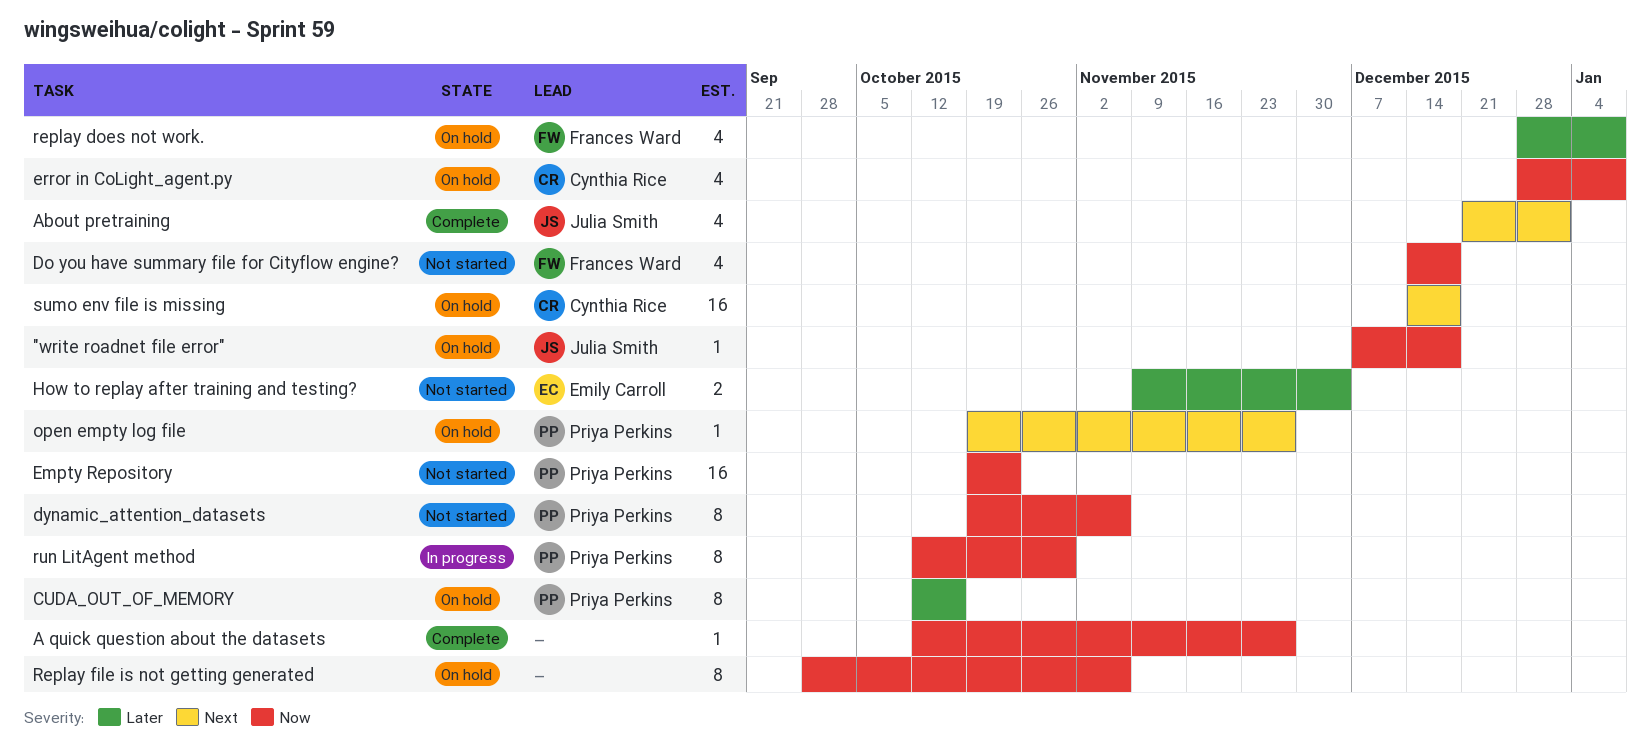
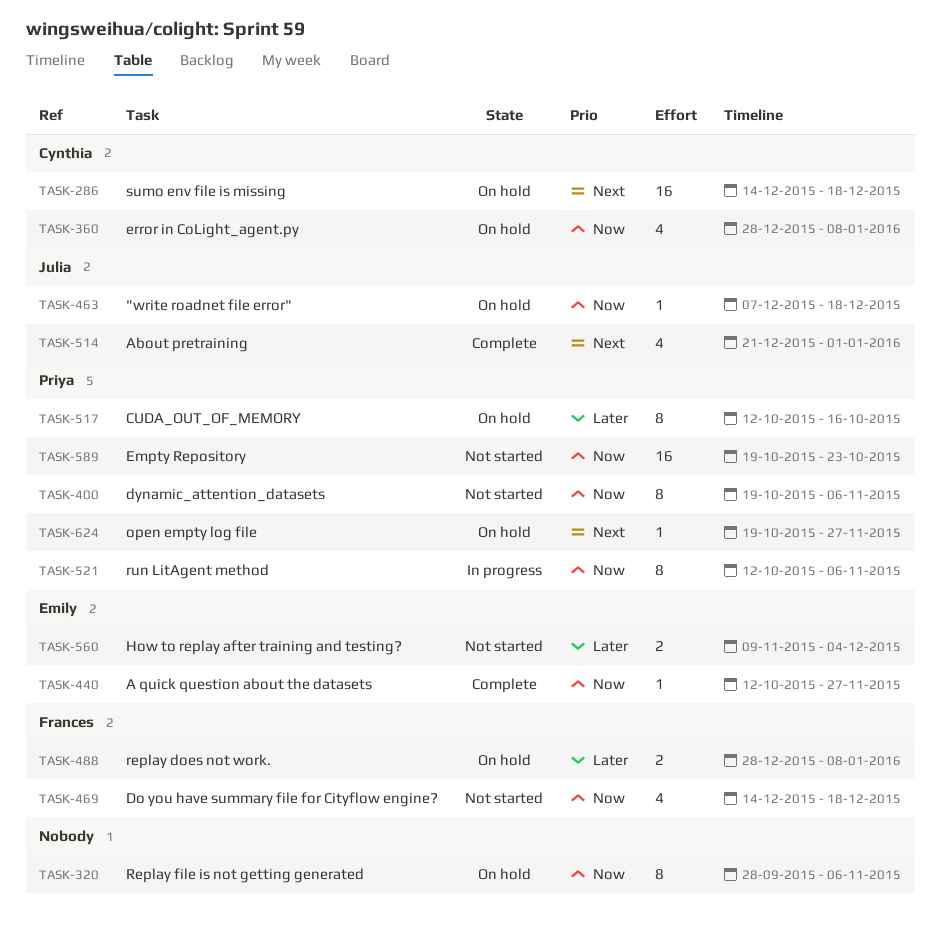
A quick question about the datasets, owner: none -> Emily Carroll
replay does not work., estimate: 4 -> 2
run LitAgent method, due: Oct 30 -> Nov 6

